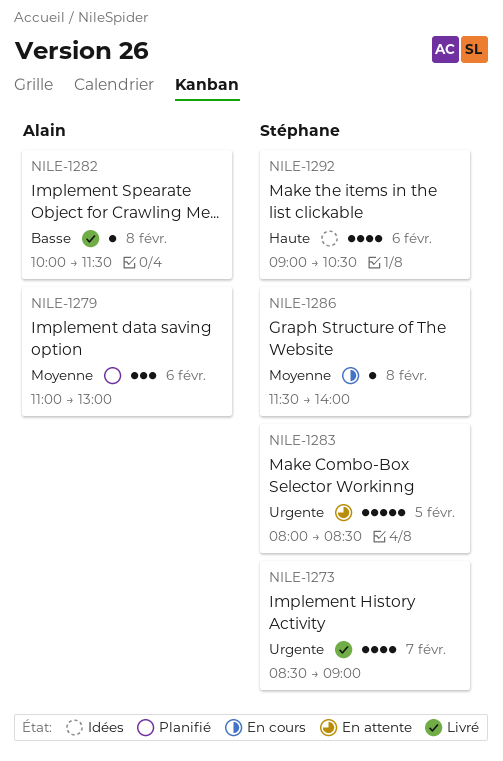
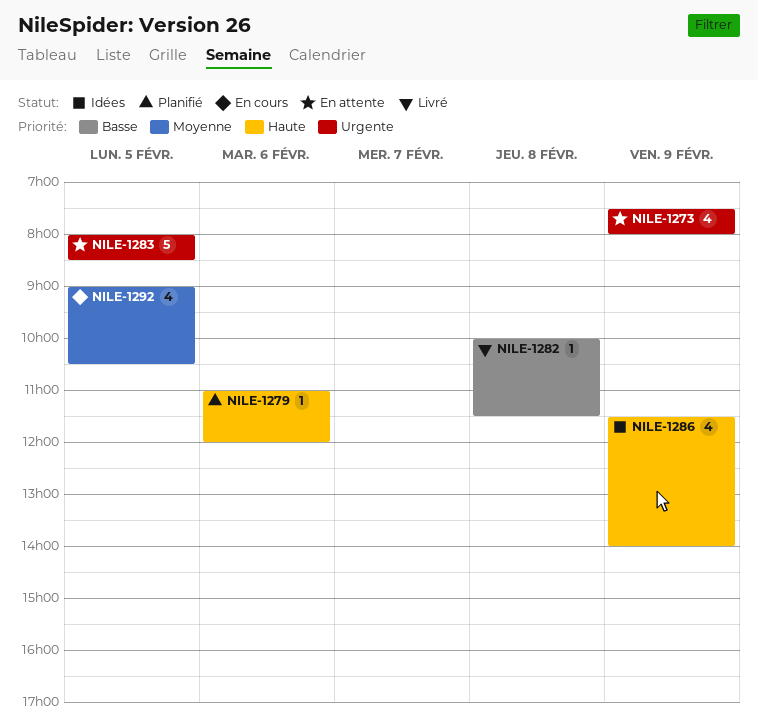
NILE-1273, status: Livré -> En attente
NILE-1273, day: Feb 7 -> Feb 9
NILE-1273, begins: 08:30 -> 07:30
NILE-1273, ends: 09:00 -> 08:00
NILE-1279, priority: Moyenne -> Haute
NILE-1279, estimate: 3 -> 1
NILE-1279, ends: 13:00 -> 12:00
NILE-1286, status: En cours -> Idées
NILE-1286, priority: Moyenne -> Haute
NILE-1286, estimate: 1 -> 4
NILE-1286, day: Feb 8 -> Feb 9
NILE-1292, status: Idées -> En cours
NILE-1292, priority: Haute -> Moyenne
NILE-1292, day: Feb 6 -> Feb 5

